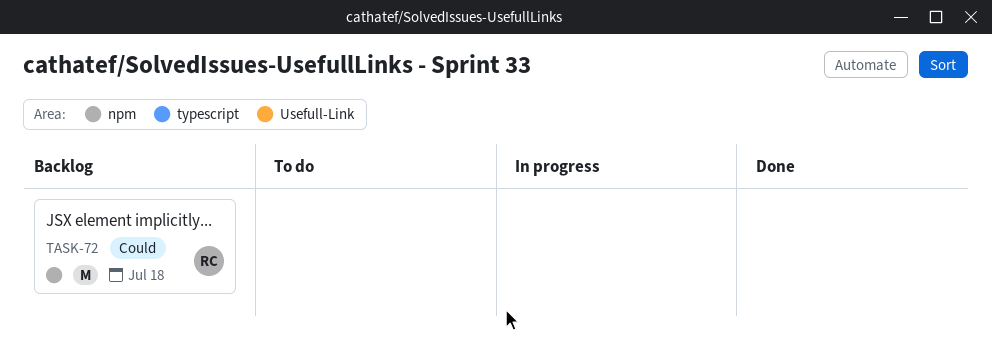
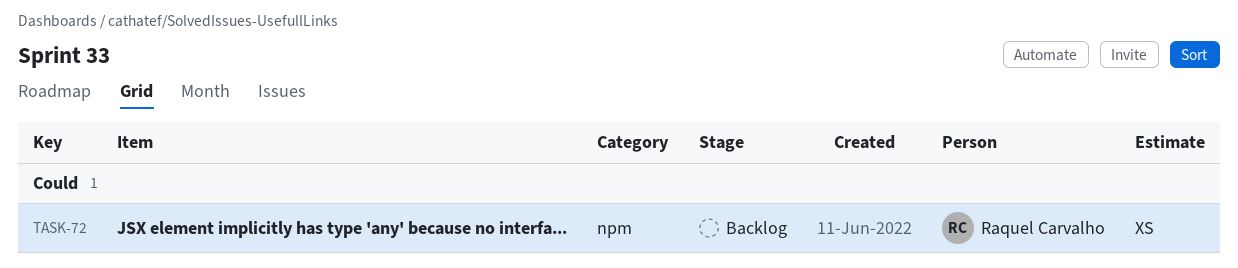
TASK-72, estimate: M -> XS

